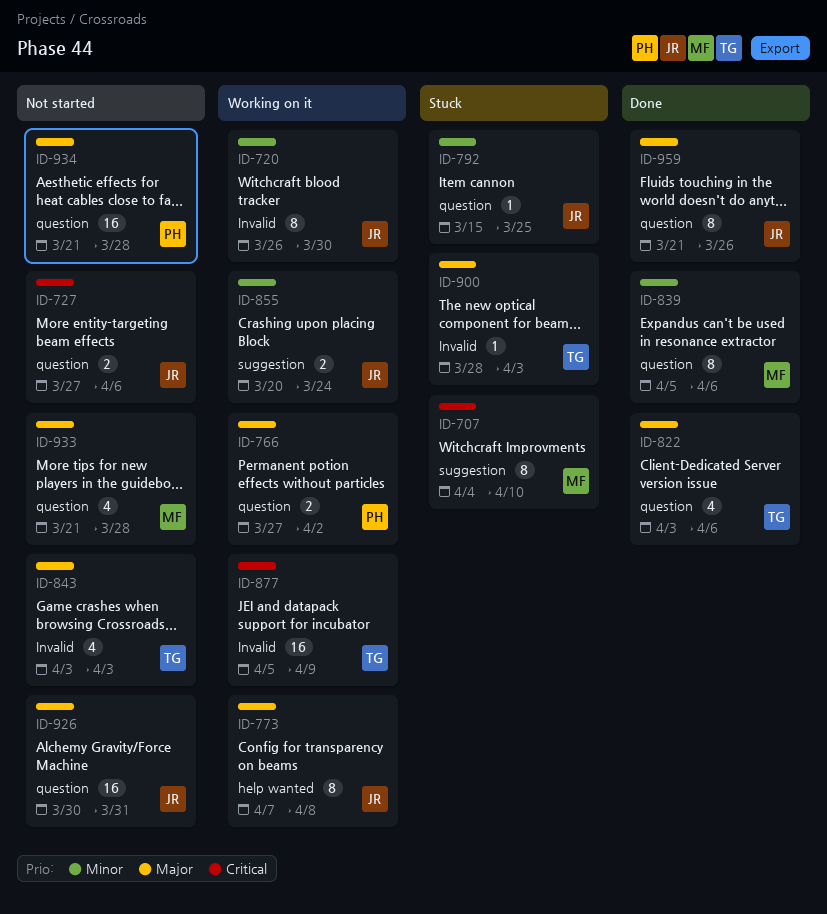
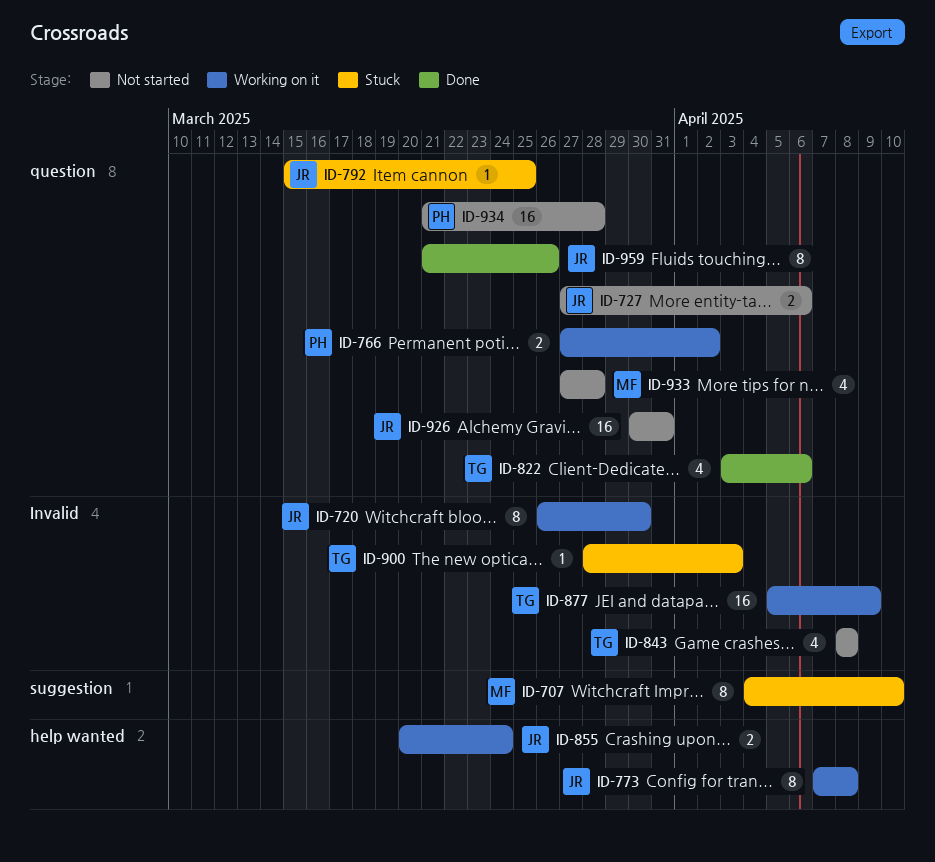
ID-839: present -> none
ID-843, start: Apr 3 -> Apr 8
ID-843, due: Apr 3 -> Apr 8
ID-855, label: suggestion -> help wanted
ID-933, start: Mar 21 -> Mar 27

